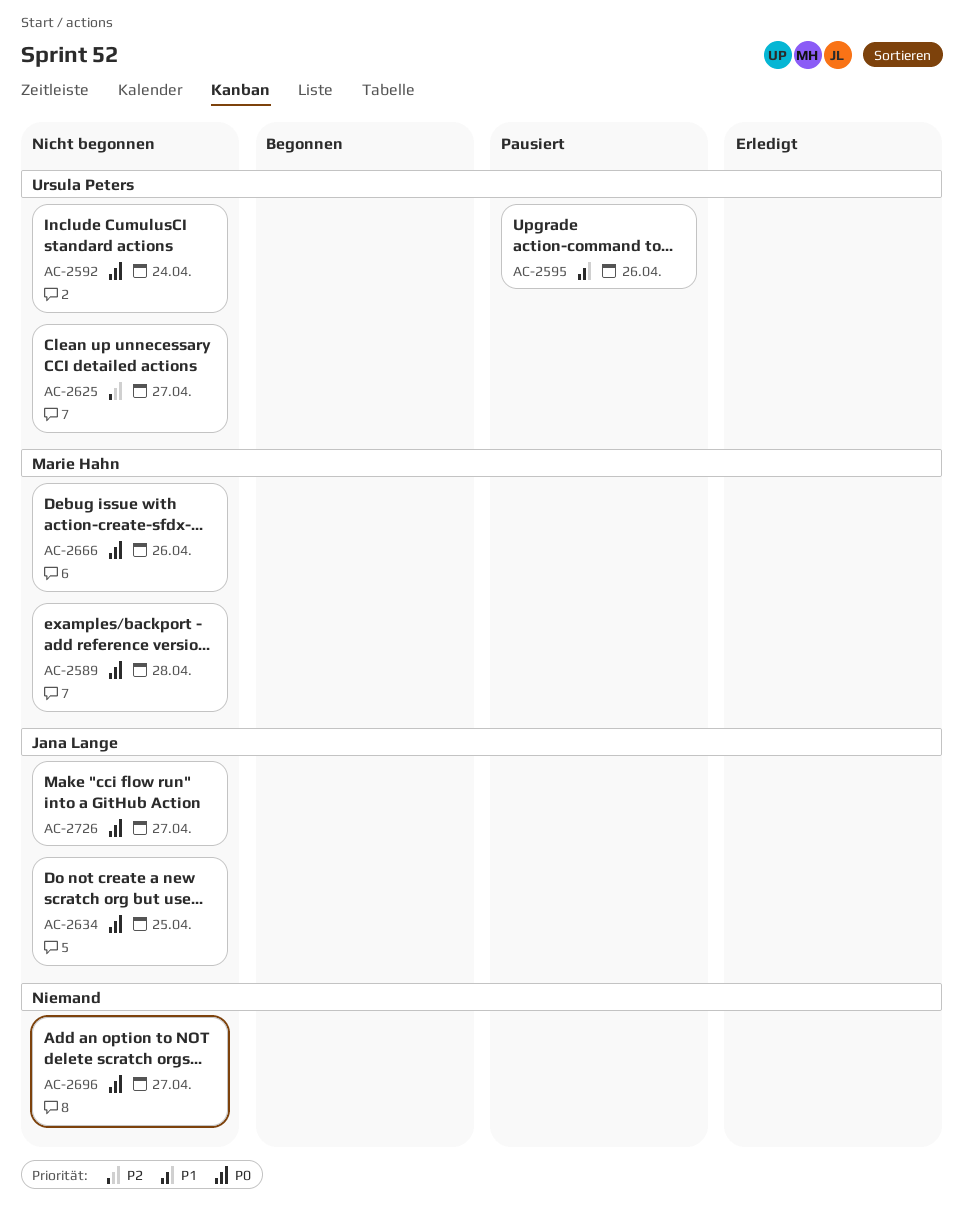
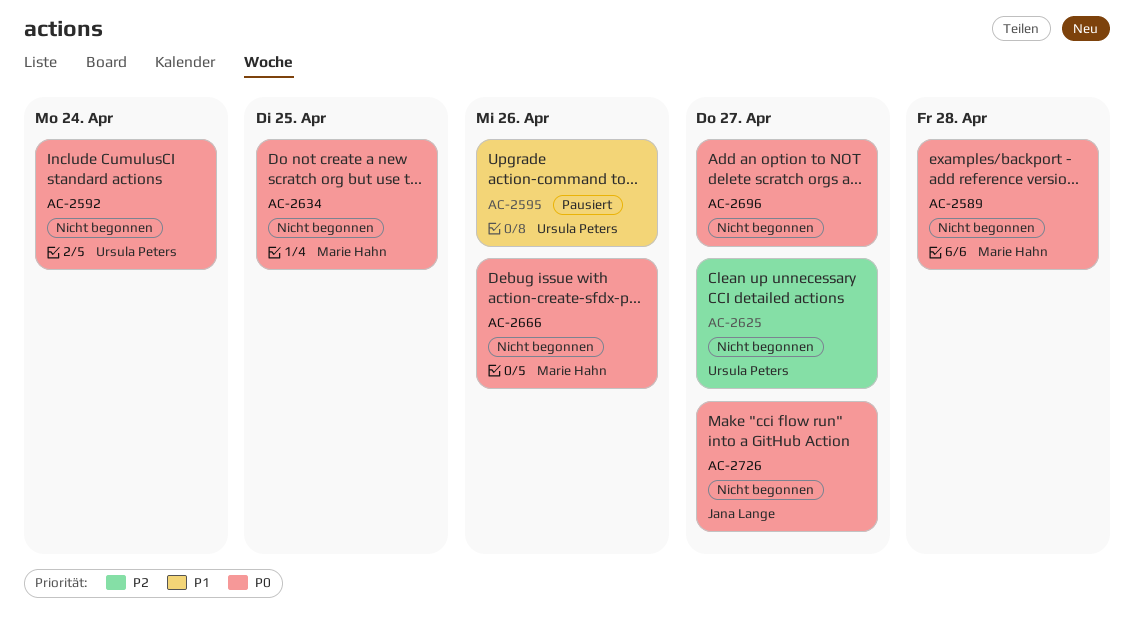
AC-2634, owner: Jana Lange -> Marie Hahn

